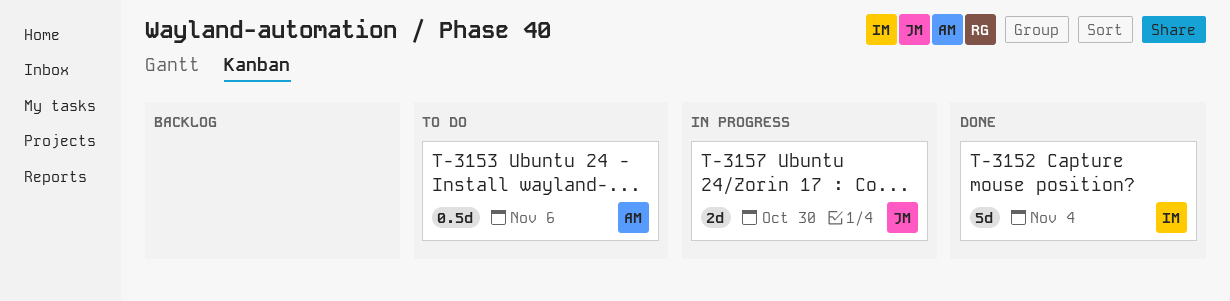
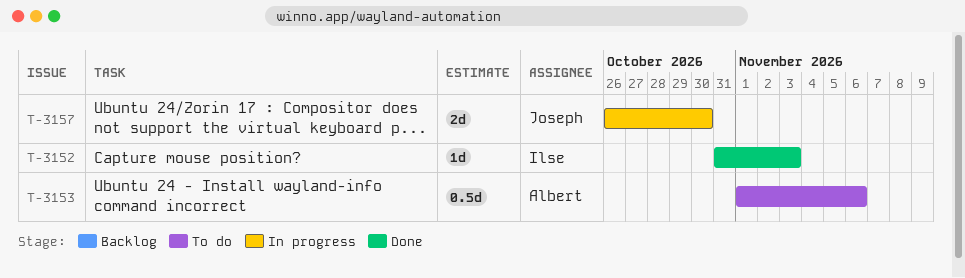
T-3152, estimate: 5d -> 1d
T-3152, due: Nov 4 -> Nov 3

